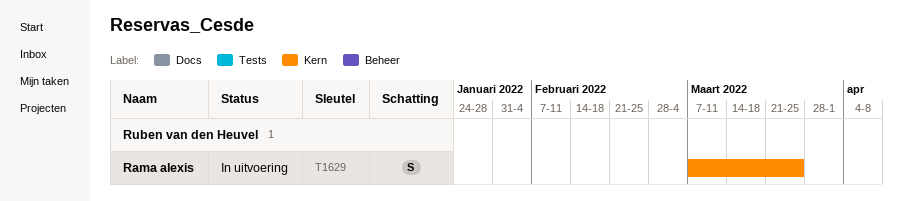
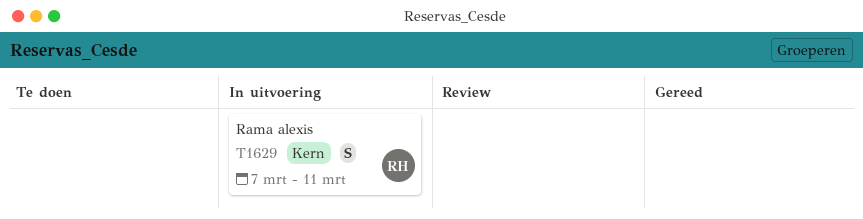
T1629, due: Mar 25 -> Mar 11

